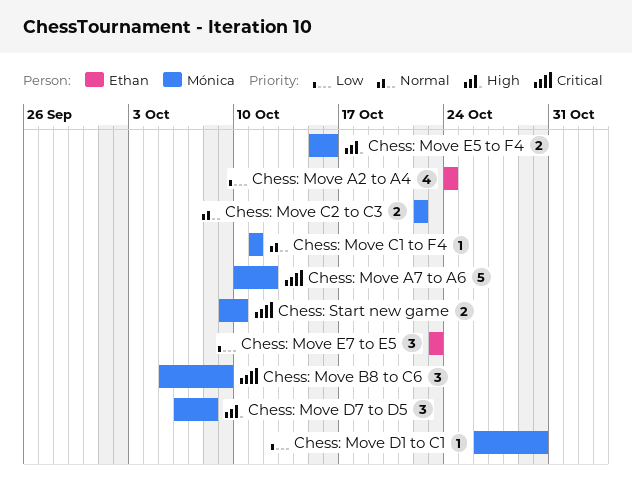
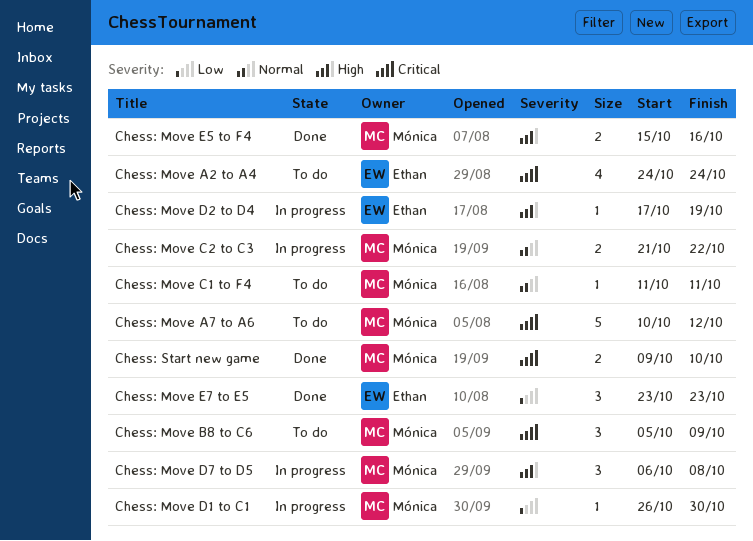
Chess: Move A2 to A4, priority: Low -> Critical
Chess: Move C2 to C3, start: Oct 22 -> Oct 21
Chess: Move D2 to D4: none -> present

